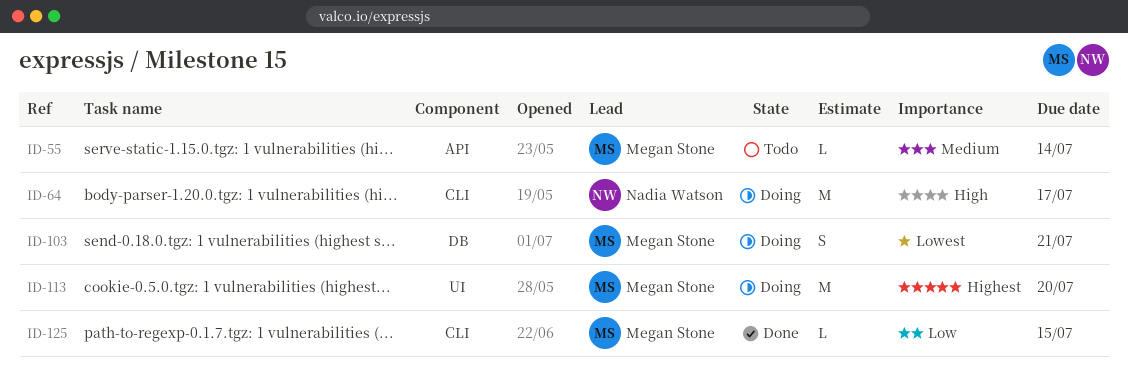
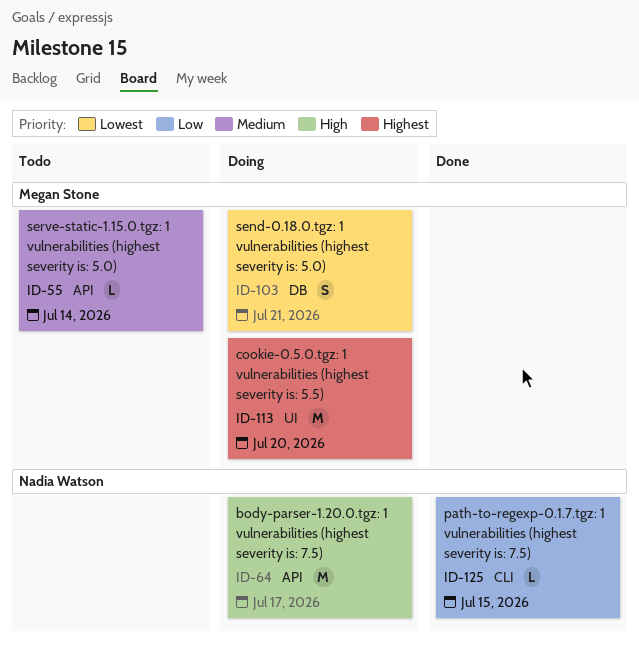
ID-64, label: CLI -> API
ID-125, owner: Megan Stone -> Nadia Watson

